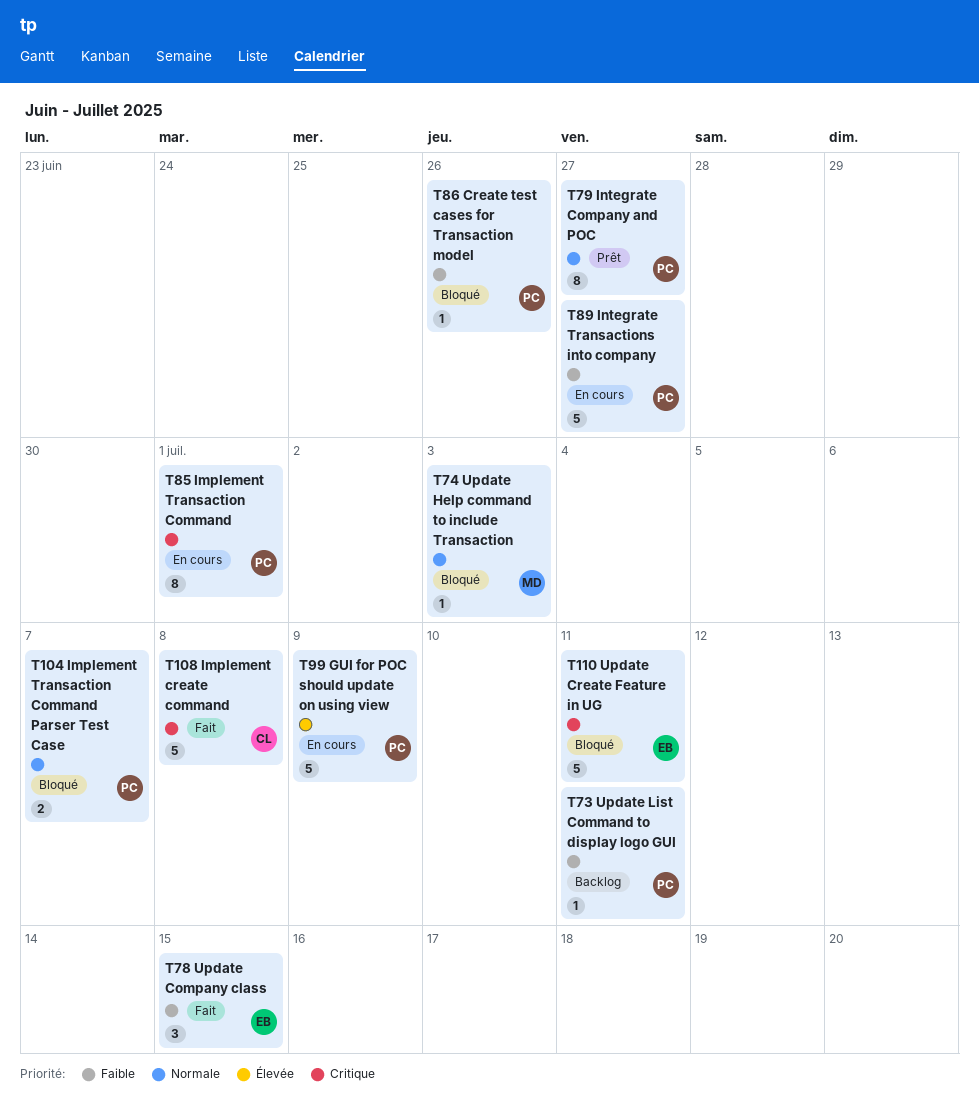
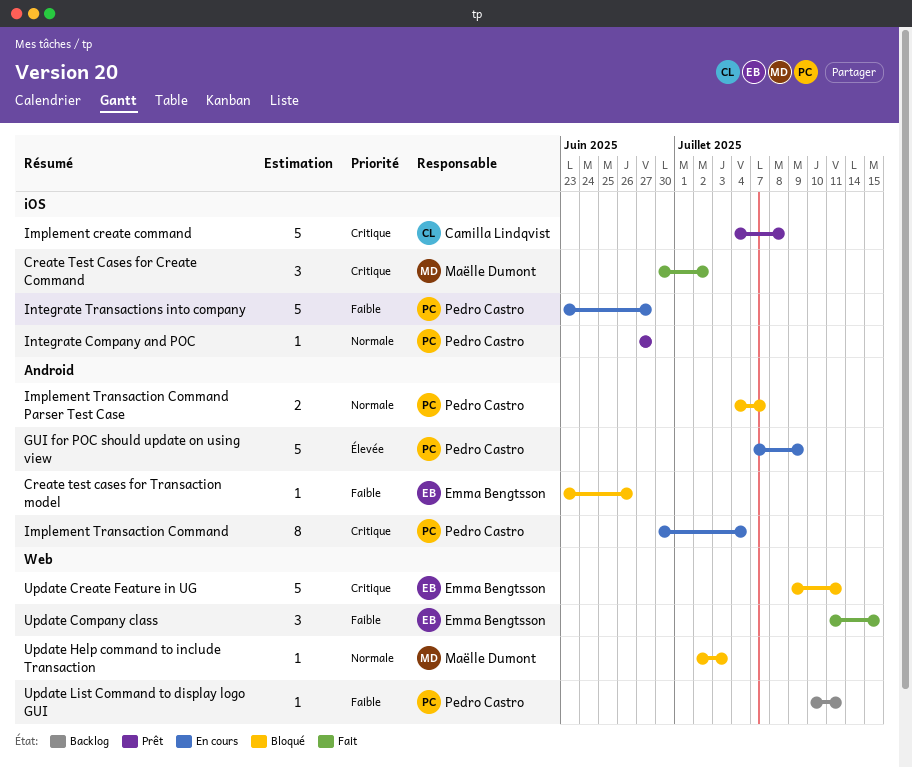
Create Test Cases for Create Command: none -> present
Create test cases for Transaction model, owner: Pedro Castro -> Emma Bengtsson
Implement create command, status: Fait -> Prêt
Implement Transaction Command, due: Jul 1 -> Jul 4
Integrate Company and POC, estimate: 8 -> 1

